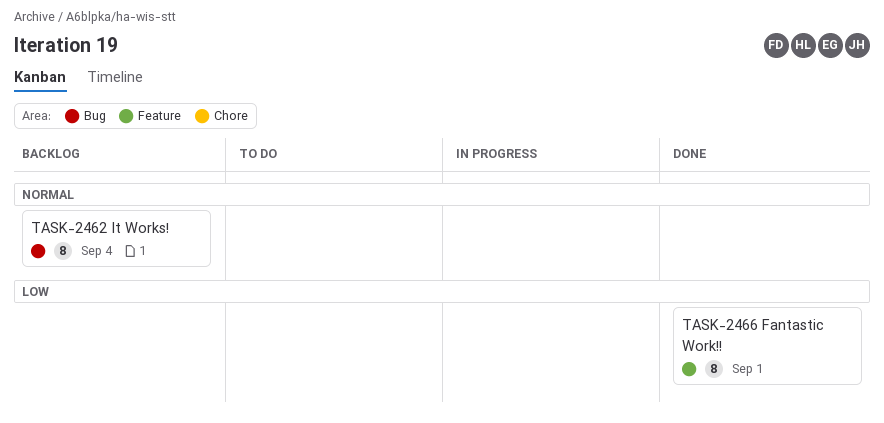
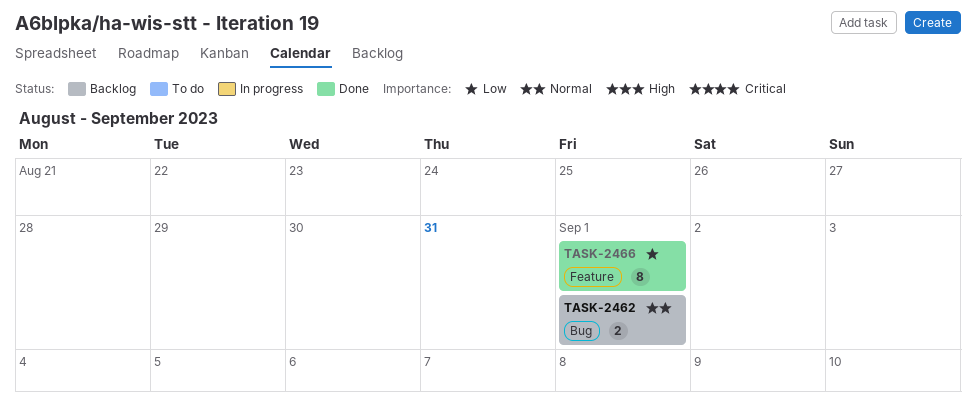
TASK-2462, estimate: 8 -> 2
TASK-2462, due: Sep 4 -> Sep 1

